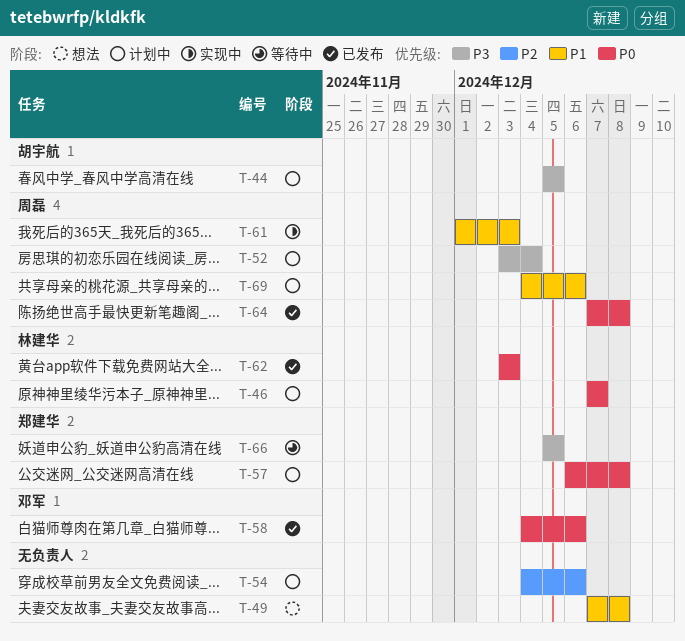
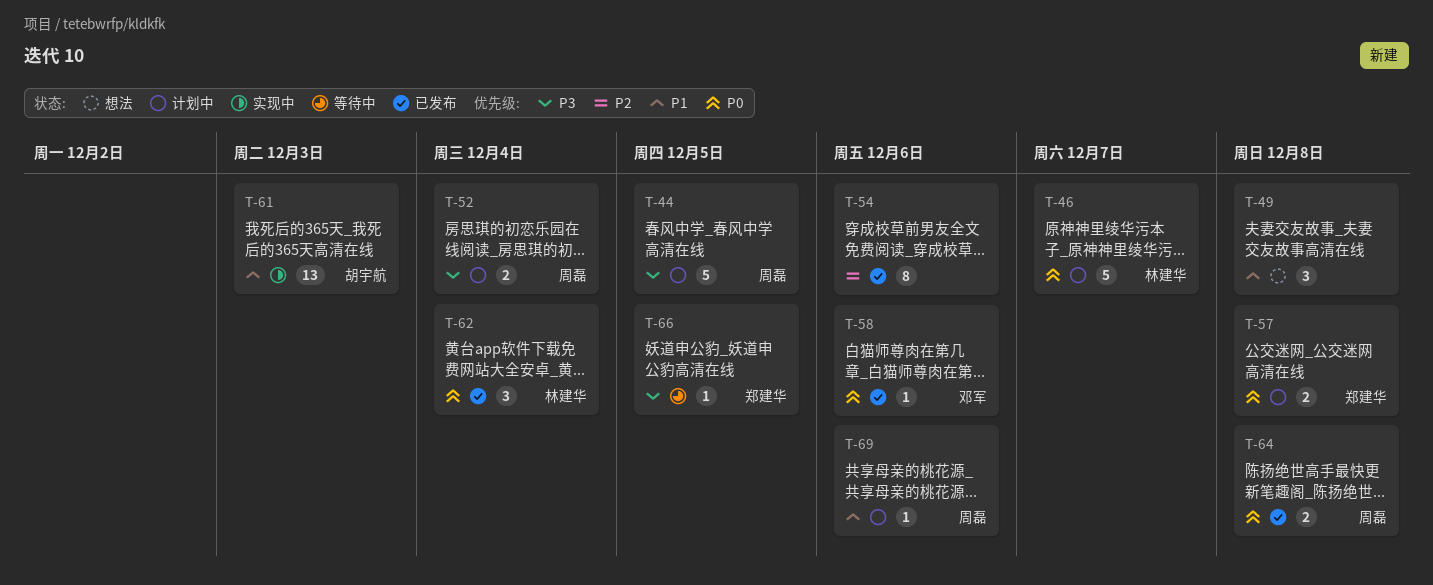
T-44, owner: 胡宇航 -> 周磊
T-54, status: 计划中 -> 已发布
T-61, owner: 周磊 -> 胡宇航
T-62, due: Dec 3 -> Dec 4

